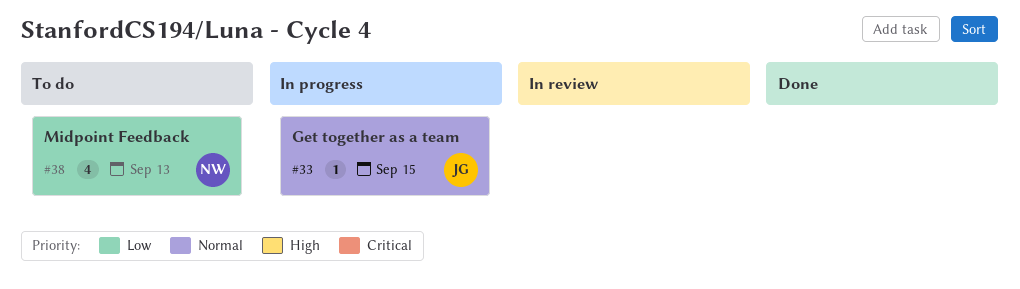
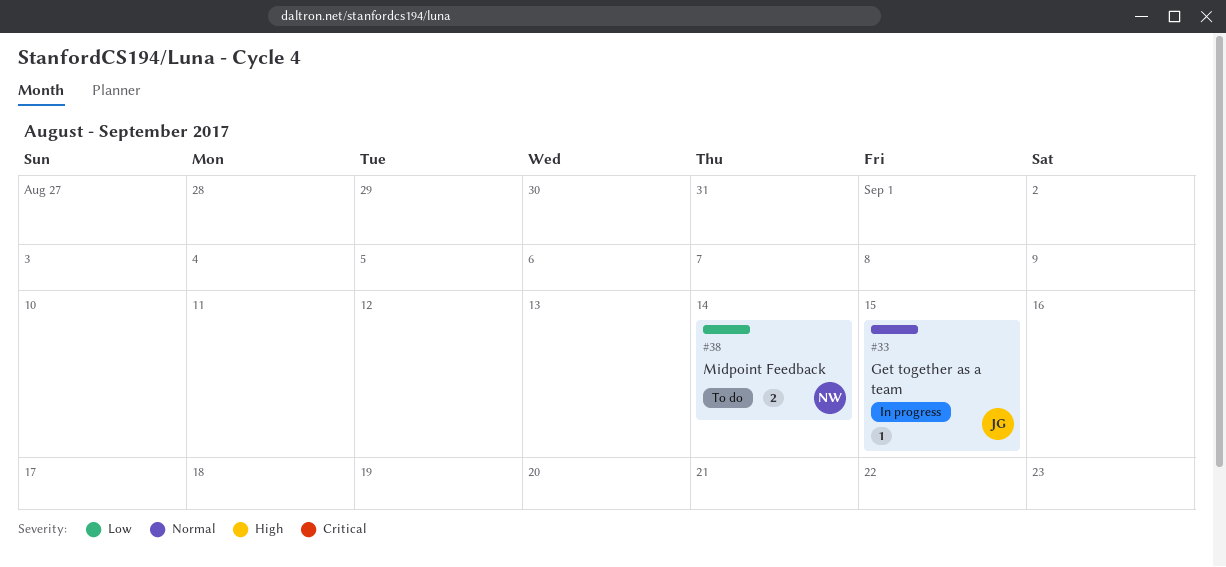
#38, estimate: 4 -> 2
#38, due: Sep 13 -> Sep 14

